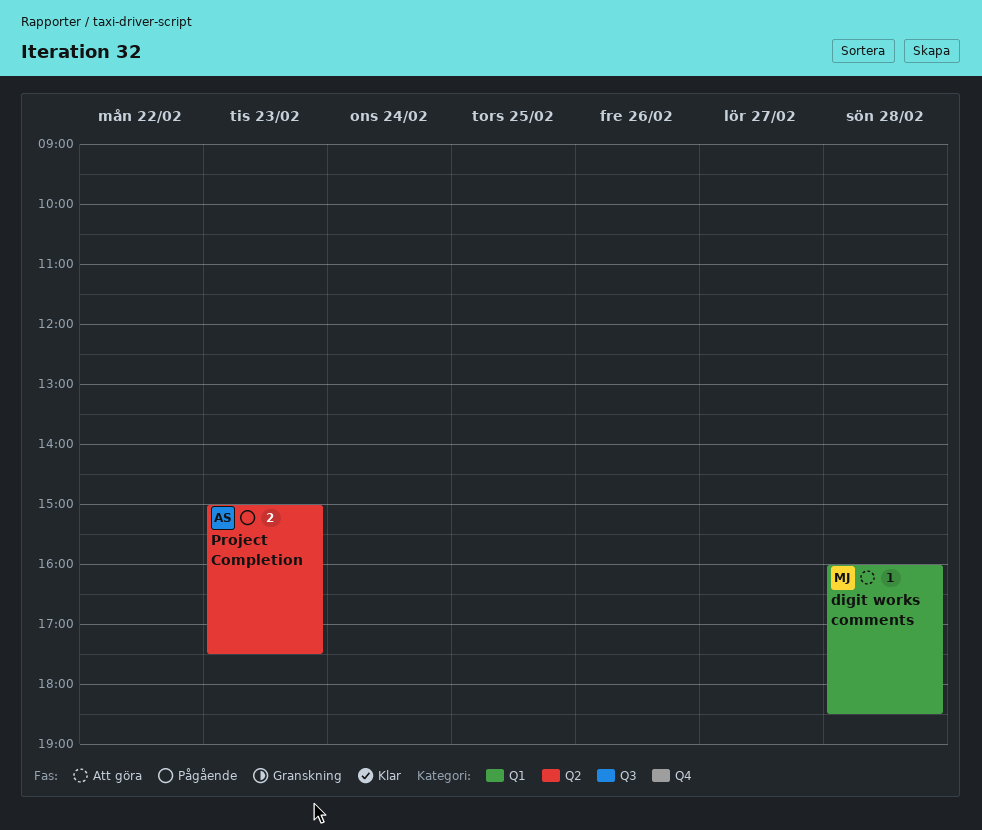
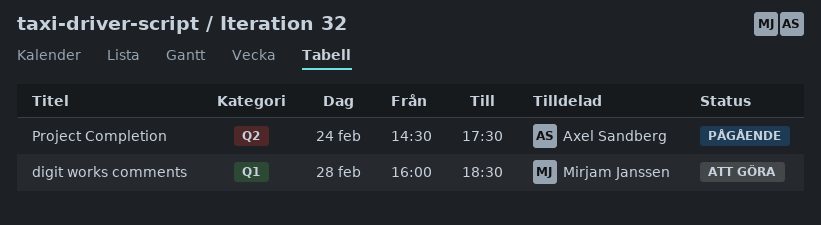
Project Completion, day: Feb 23 -> Feb 24
Project Completion, begins: 15:00 -> 14:30

